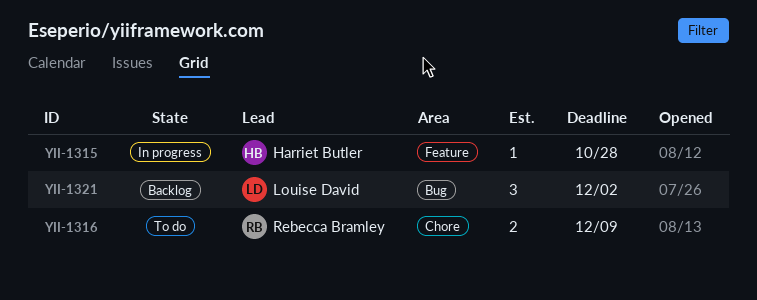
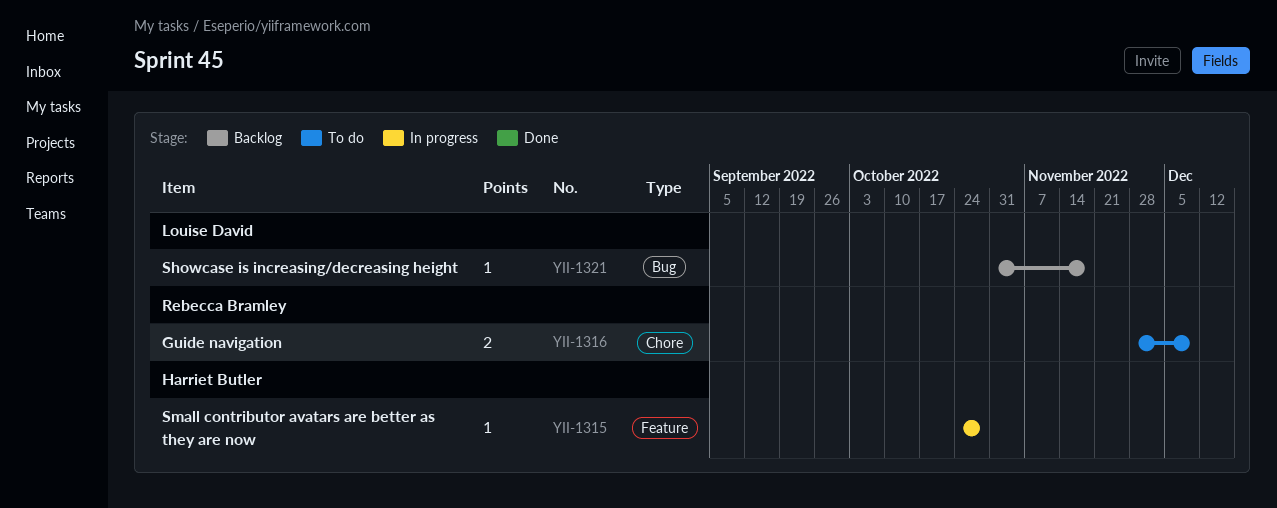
YII-1321, estimate: 3 -> 1
YII-1321, due: Dec 2 -> Nov 18

